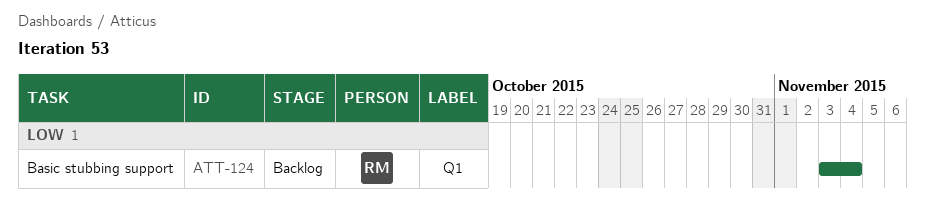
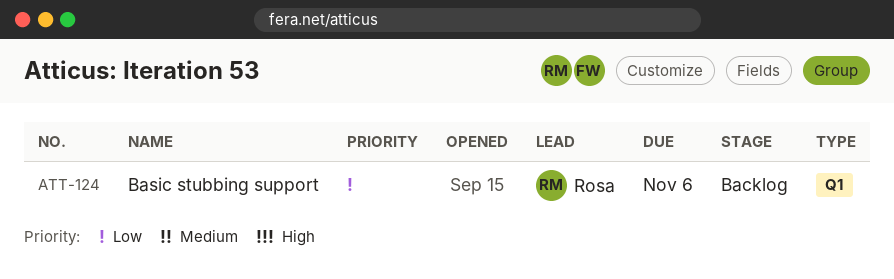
ATT-124, due: Nov 4 -> Nov 6

